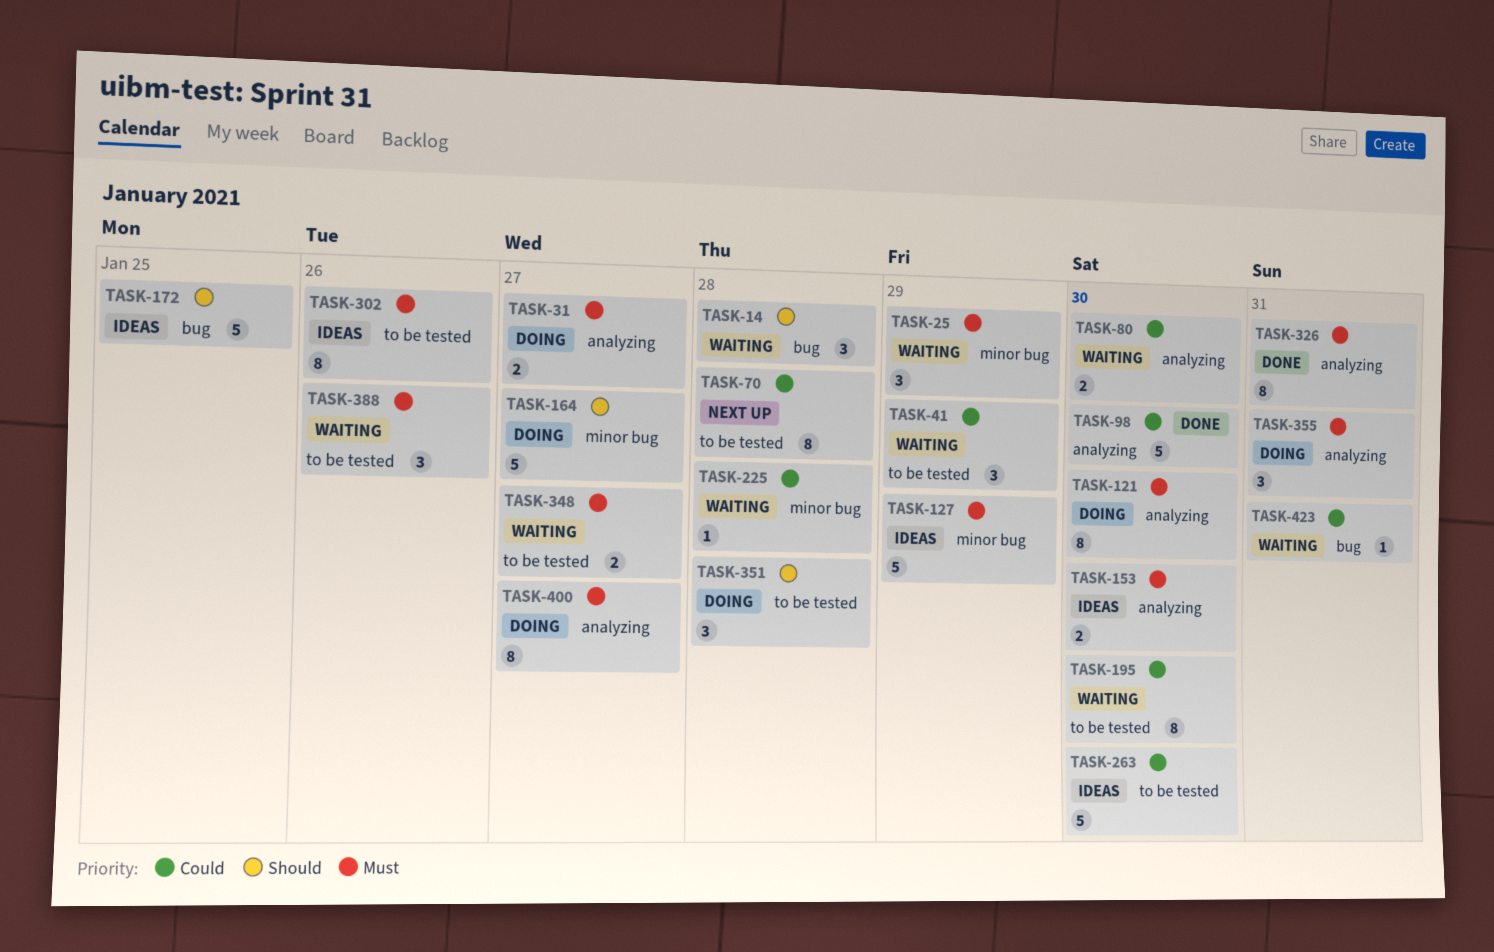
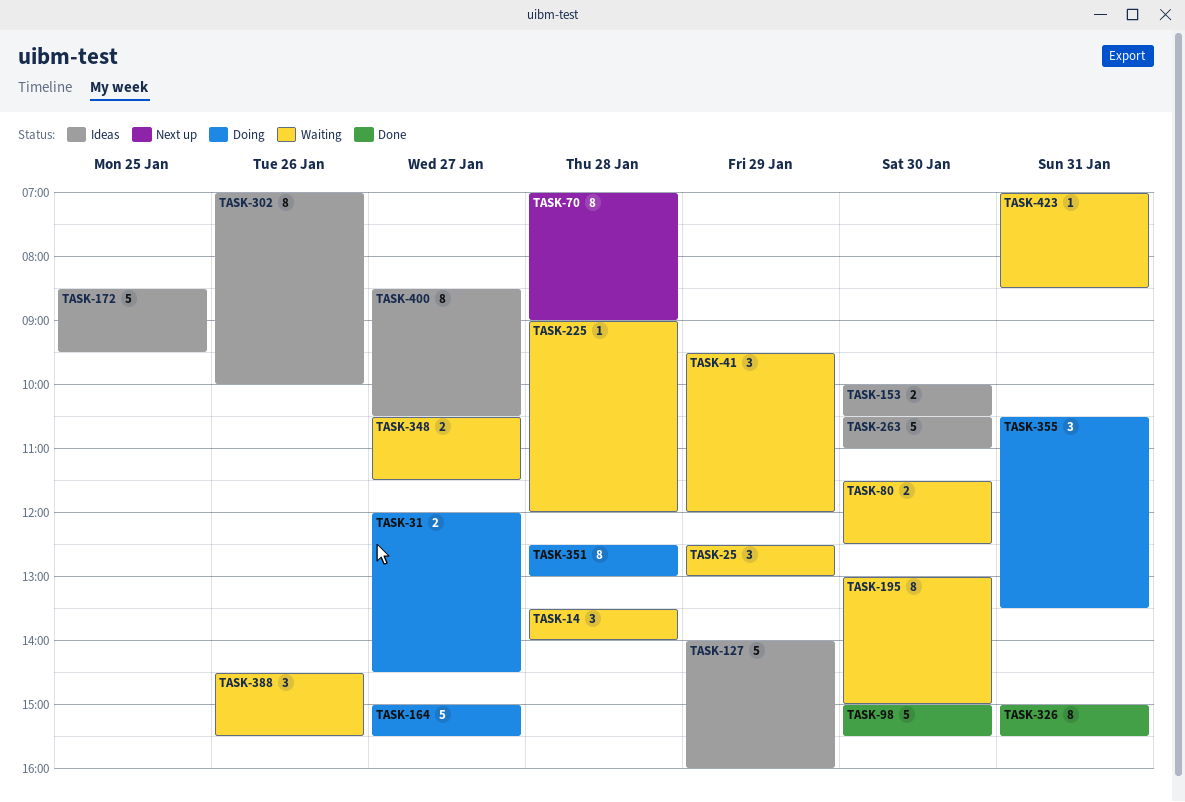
TASK-121: present -> none
TASK-351, estimate: 3 -> 8
TASK-400, status: Doing -> Ideas

